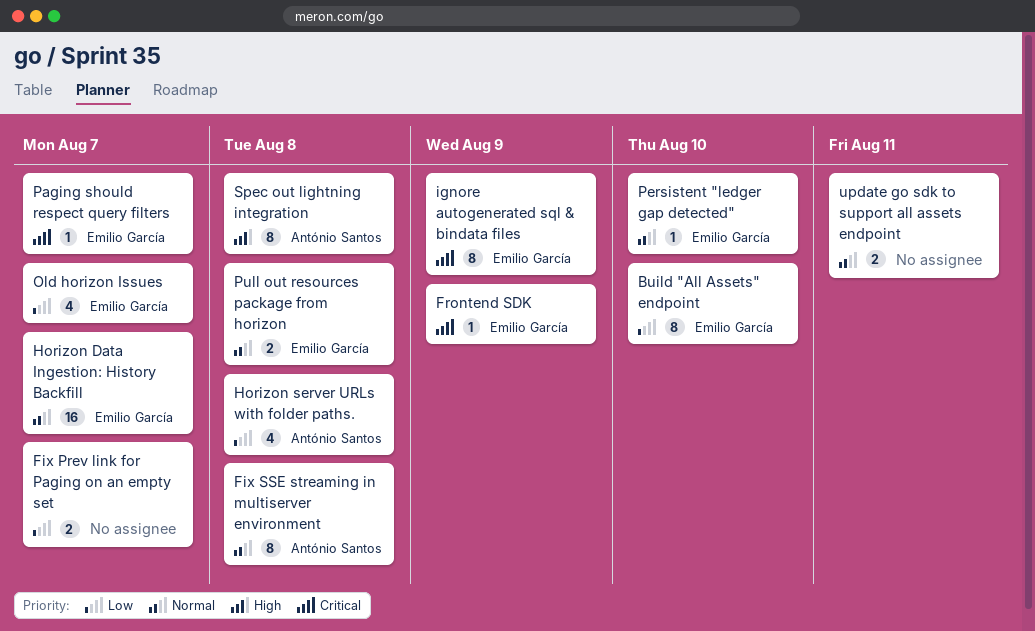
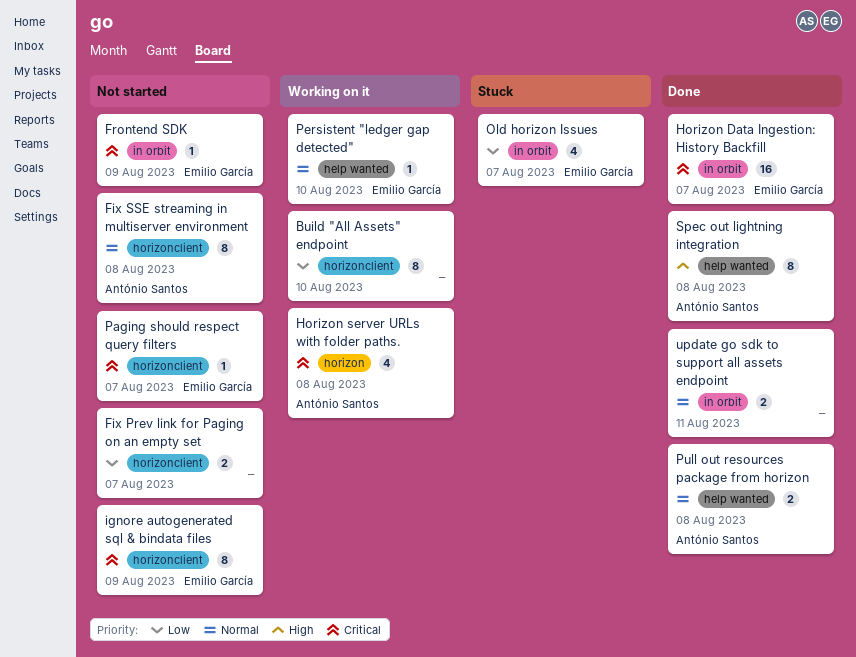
Build "All Assets" endpoint, owner: Emilio García -> none
Horizon Data Ingestion: History Backfill, priority: Normal -> Critical
Horizon server URLs with folder paths., priority: Low -> Critical
Pull out resources package from horizon, owner: Emilio García -> António Santos

